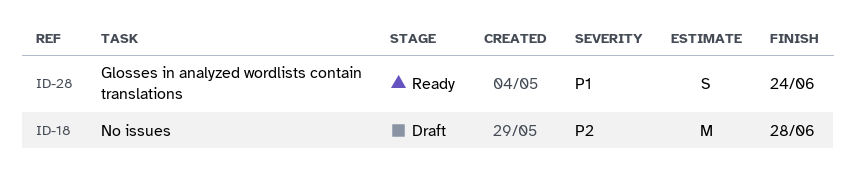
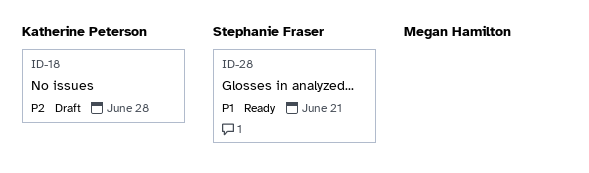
ID-28, due: Jun 24 -> Jun 21

